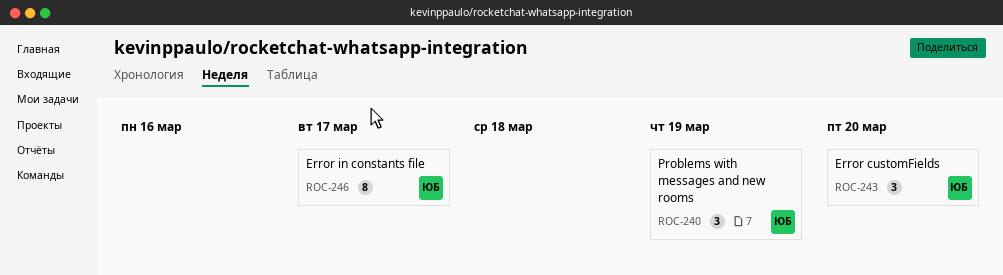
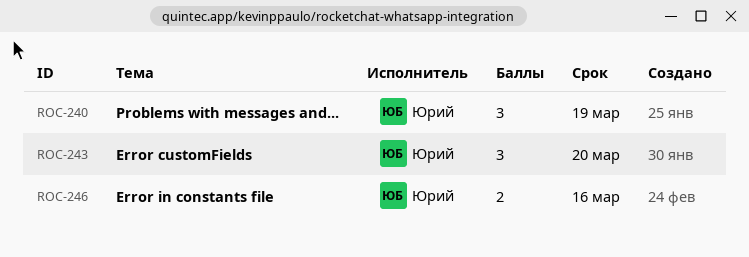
ROC-246, estimate: 8 -> 2
ROC-246, due: Mar 17 -> Mar 16

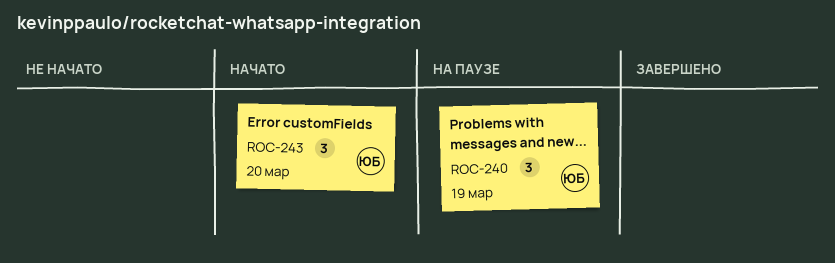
ROC-246: present -> none

